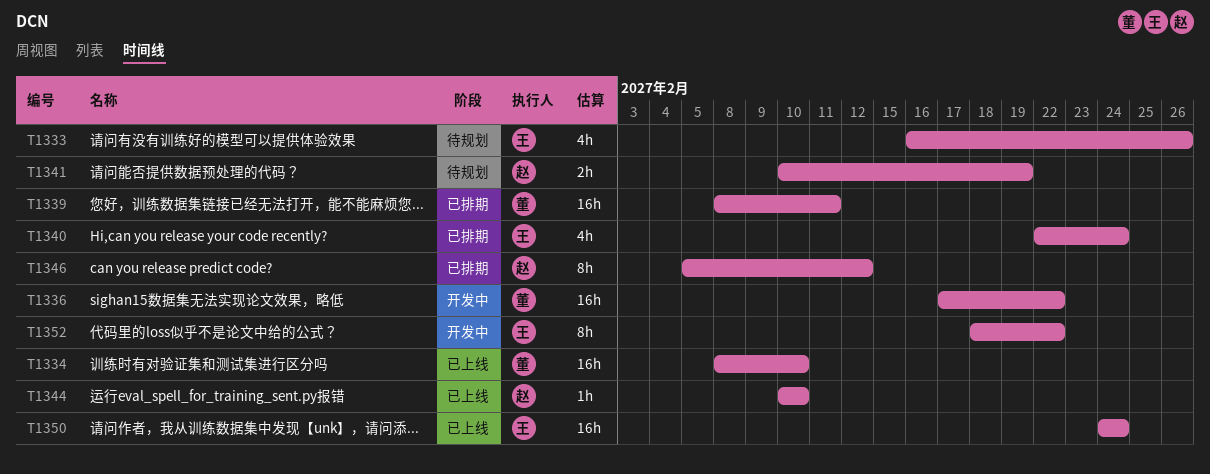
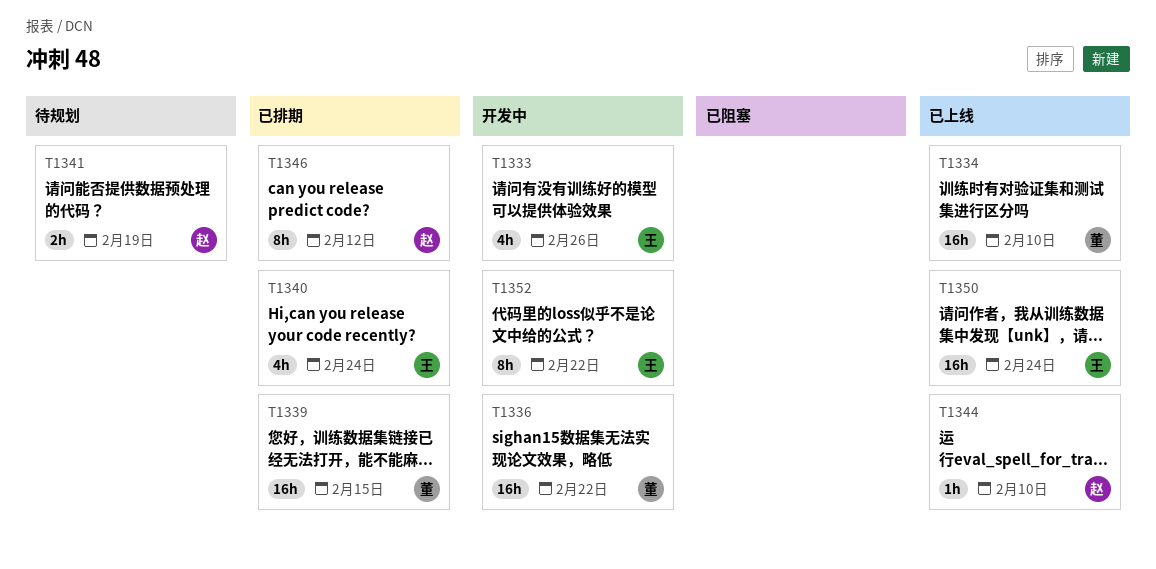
T1333, status: 待规划 -> 开发中
T1339, due: Feb 11 -> Feb 15

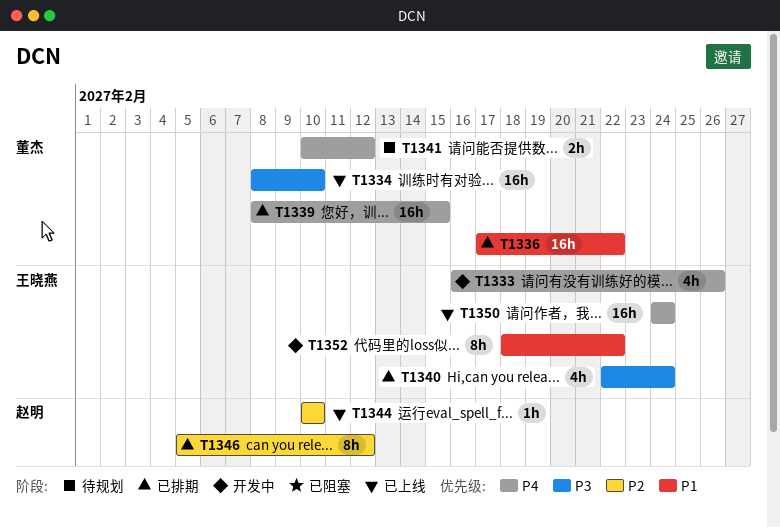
T1336, status: 开发中 -> 已排期
T1341, owner: 赵明 -> 董杰
T1341, due: Feb 19 -> Feb 12

